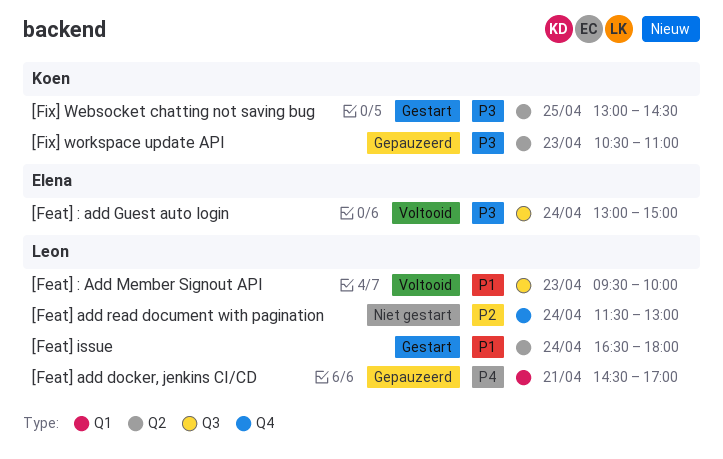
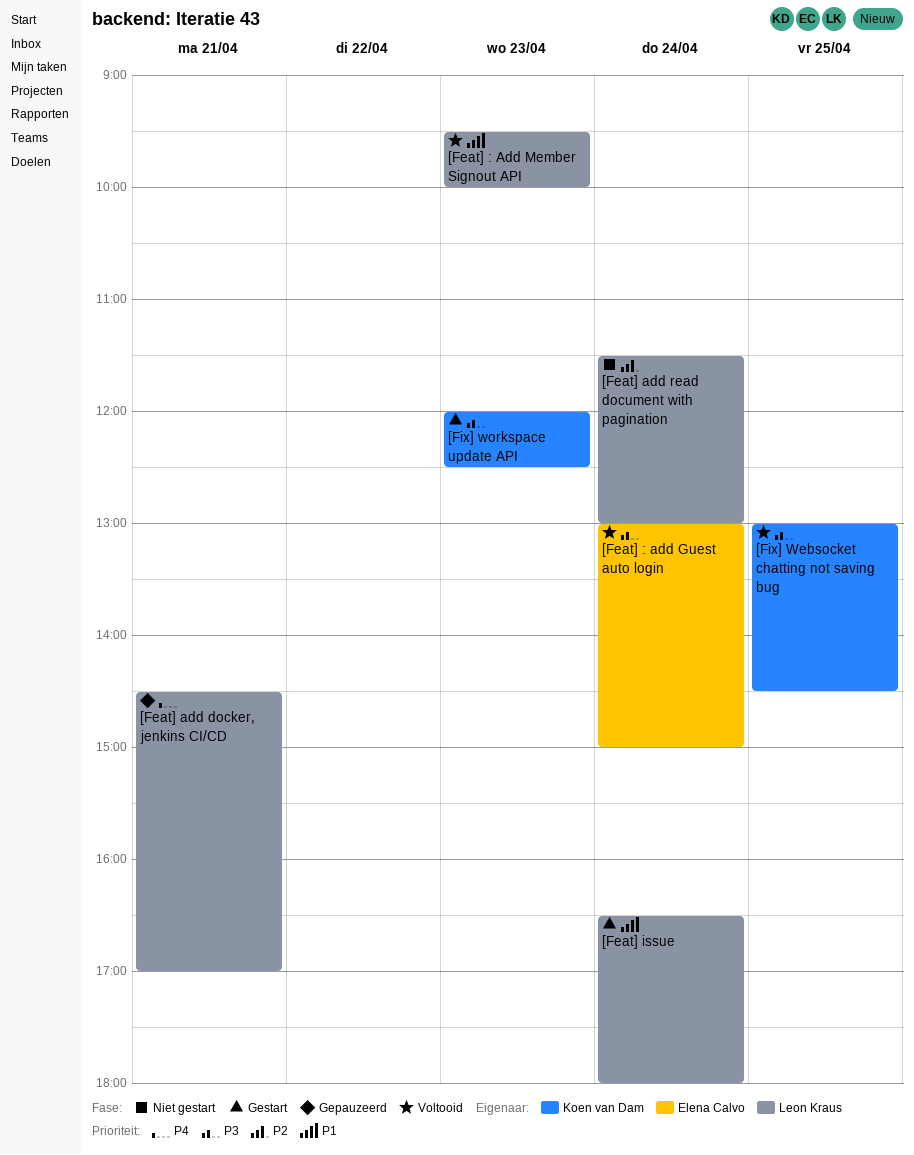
[Fix] Websocket chatting not saving bug, status: Gestart -> Voltooid
[Fix] workspace update API, status: Gepauzeerd -> Gestart
[Fix] workspace update API, begins: 10:30 -> 12:00
[Fix] workspace update API, ends: 11:00 -> 12:30

